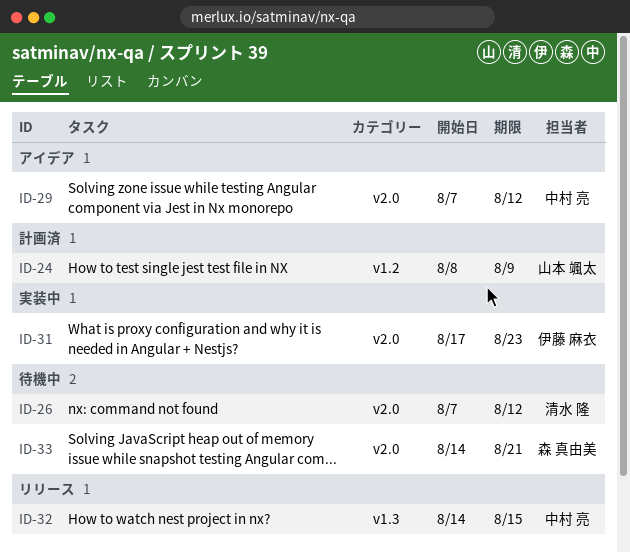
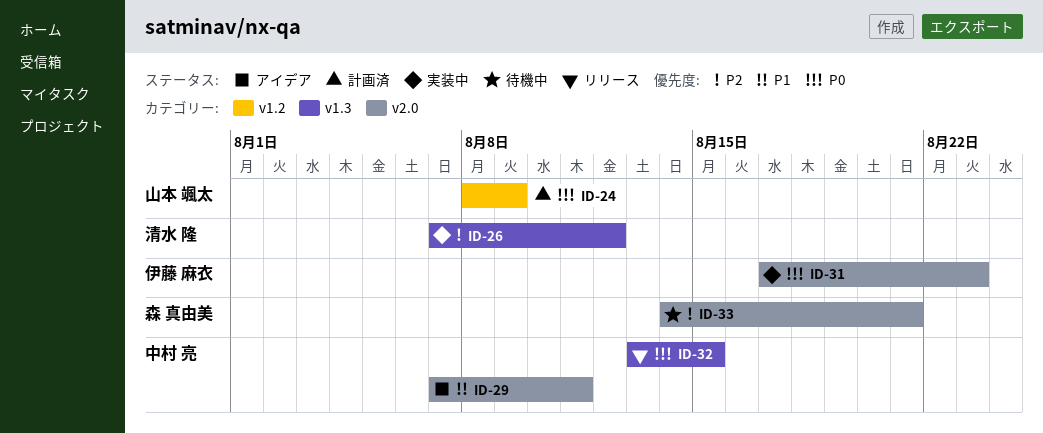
ID-26, status: 待機中 -> 実装中
ID-26, label: v2.0 -> v1.3
ID-29, due: Aug 12 -> Aug 11
ID-32, start: Aug 14 -> Aug 13

